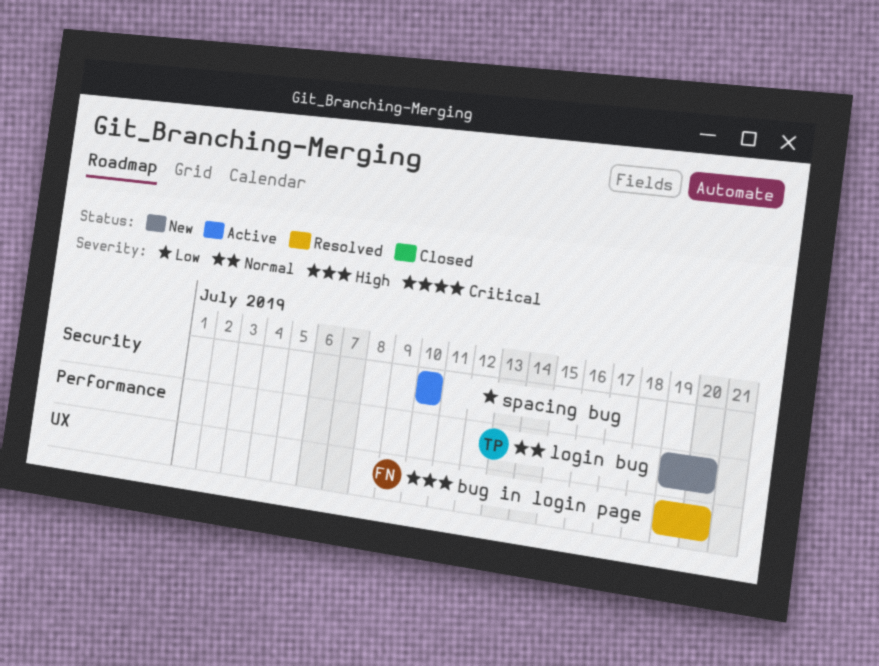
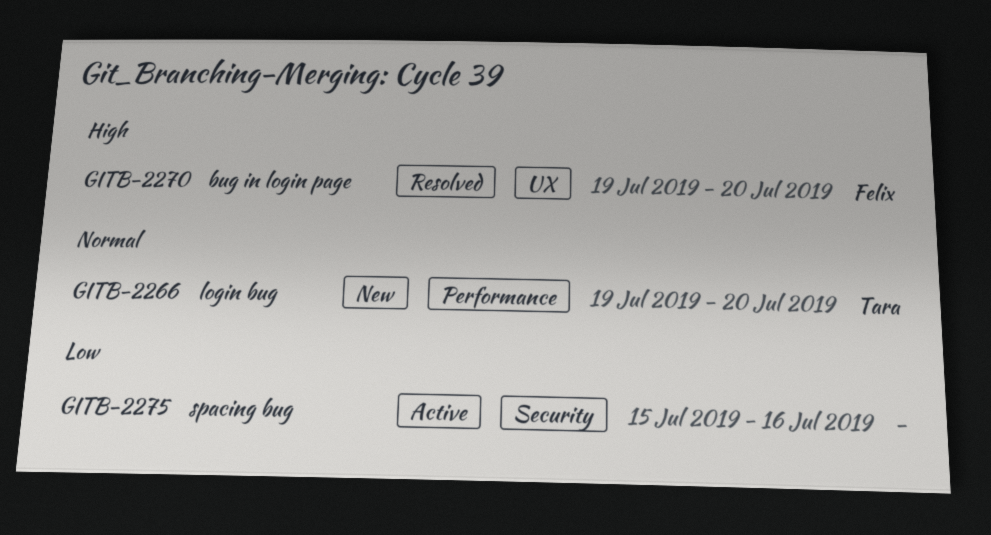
spacing bug, start: Jul 10 -> Jul 15
spacing bug, due: Jul 10 -> Jul 16

